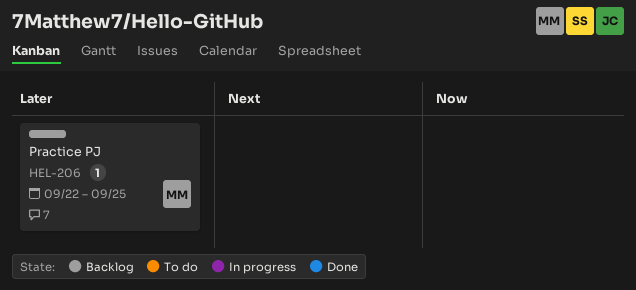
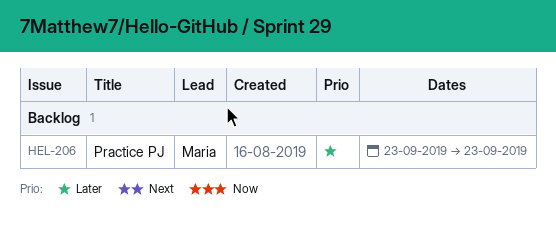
HEL-206, start: Sep 22 -> Sep 23
HEL-206, due: Sep 25 -> Sep 23

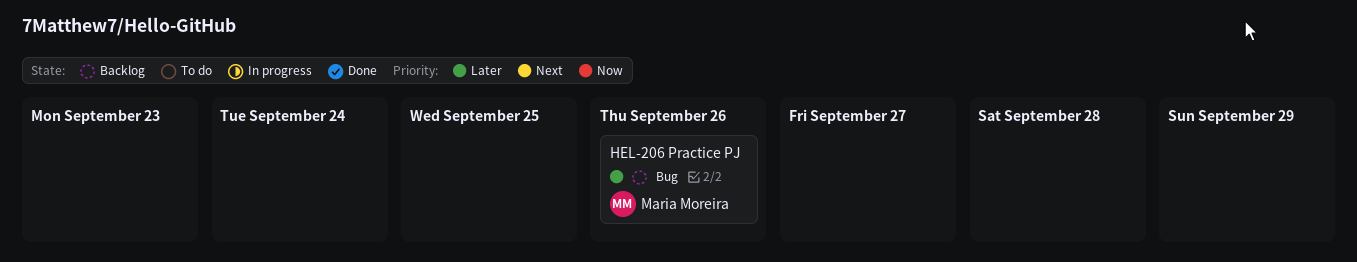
HEL-206, due: Sep 23 -> Sep 26

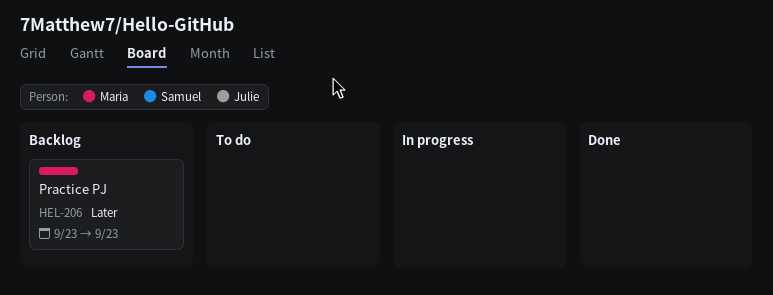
HEL-206, due: Sep 26 -> Sep 23

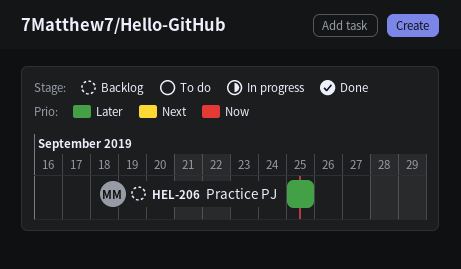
HEL-206, start: Sep 23 -> Sep 25
HEL-206, due: Sep 23 -> Sep 25

